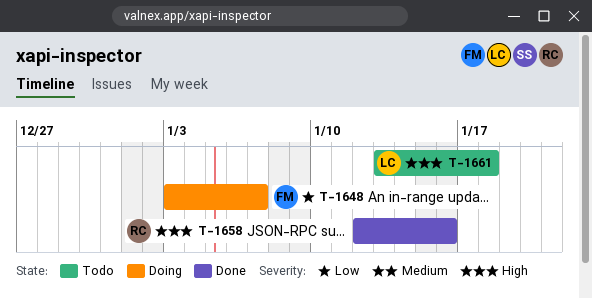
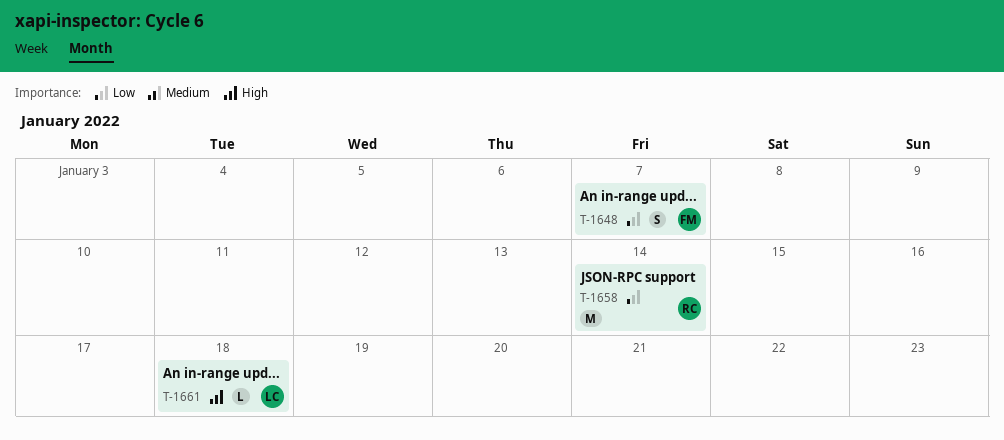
T-1658, priority: High -> Low
T-1658, due: Jan 16 -> Jan 14

